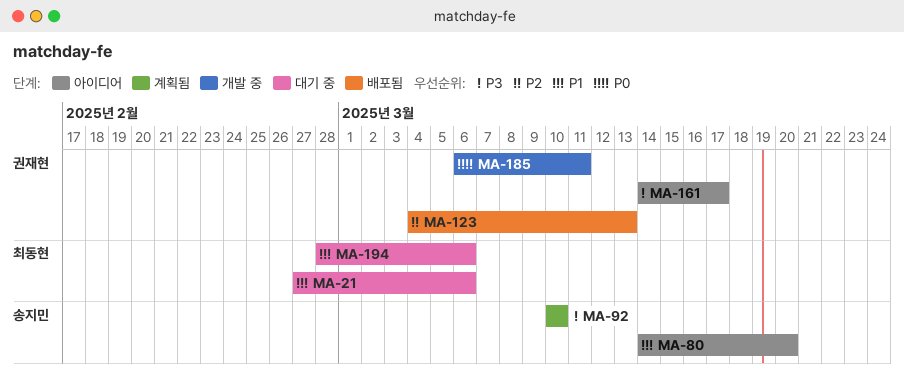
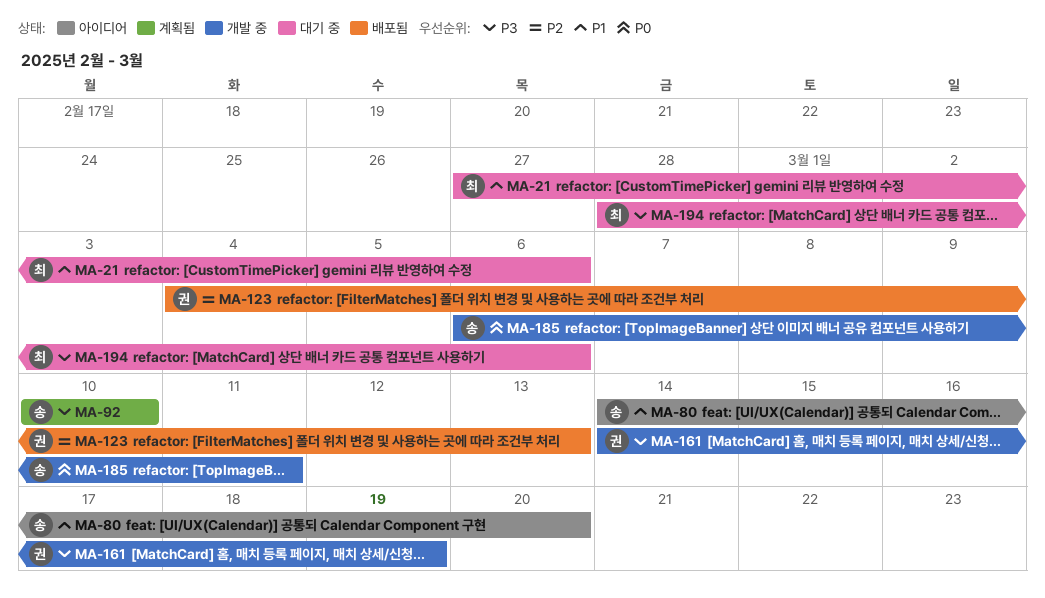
MA-161, status: 아이디어 -> 개발 중
MA-161, due: Mar 17 -> Mar 19
MA-185, owner: 권재현 -> 송지민
MA-194, priority: P1 -> P3

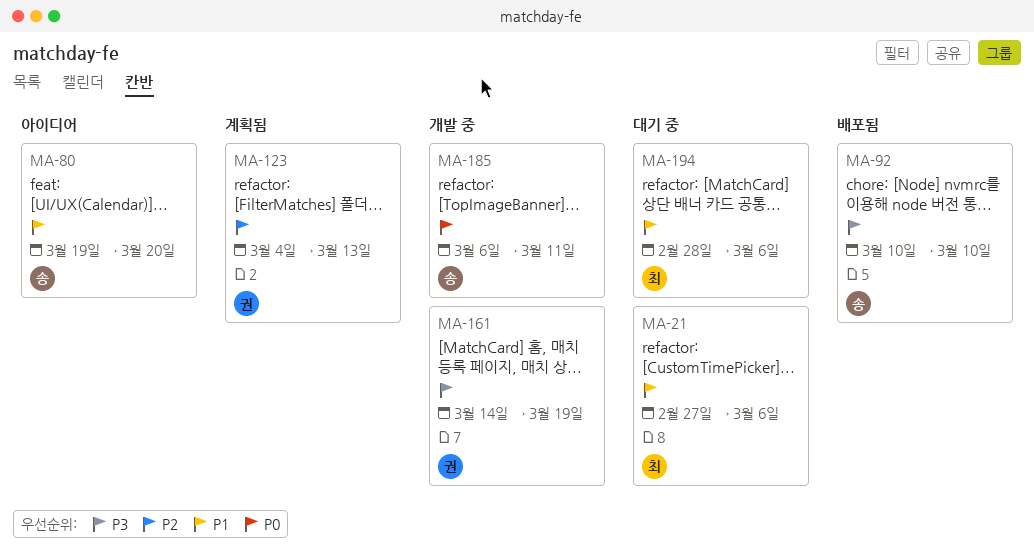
MA-80, start: Mar 14 -> Mar 19
MA-92, status: 계획됨 -> 배포됨
MA-123, status: 배포됨 -> 계획됨
MA-194, priority: P3 -> P1

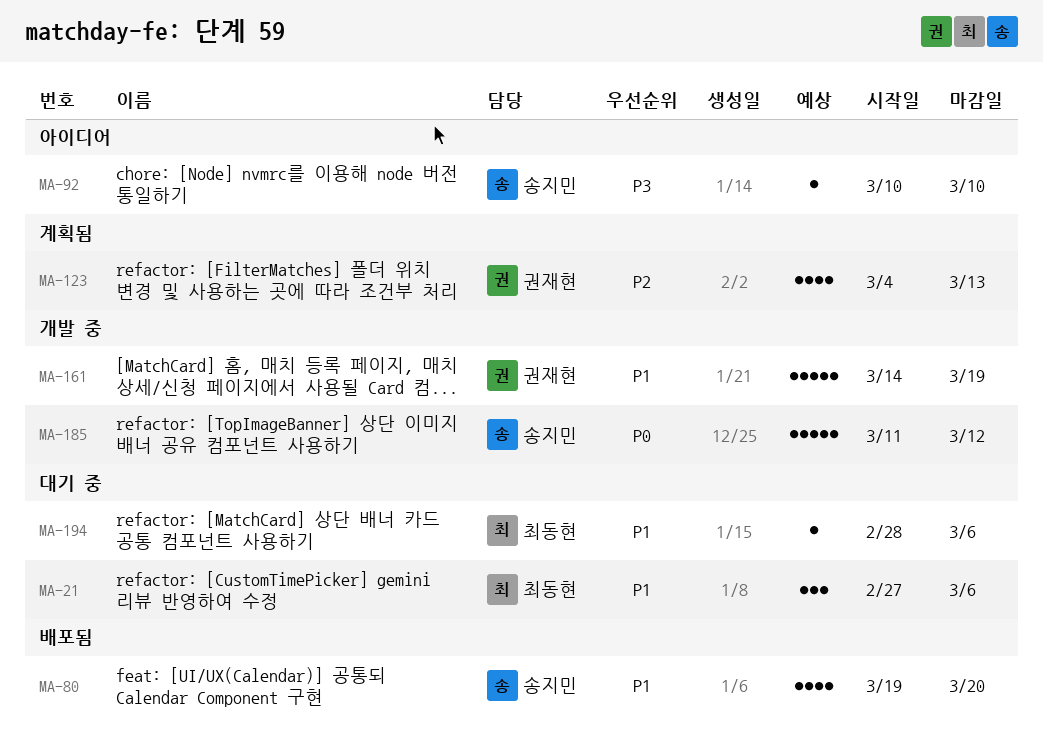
MA-80, status: 아이디어 -> 배포됨
MA-92, status: 배포됨 -> 아이디어
MA-161, priority: P3 -> P1
MA-185, start: Mar 6 -> Mar 11
MA-185, due: Mar 11 -> Mar 12

